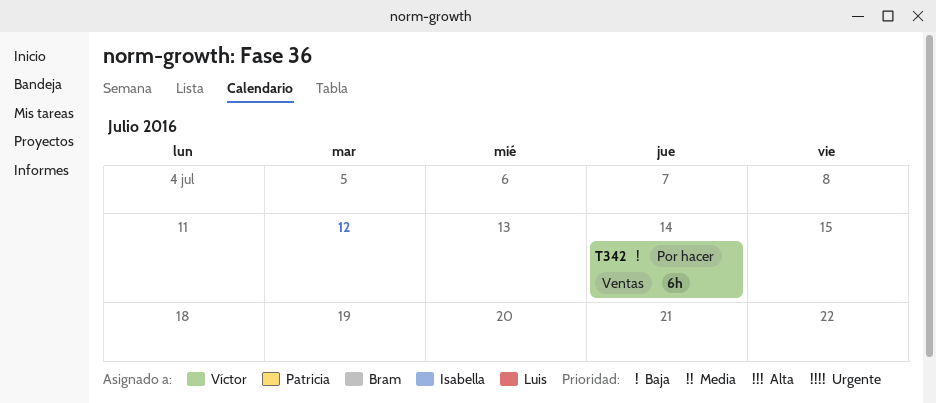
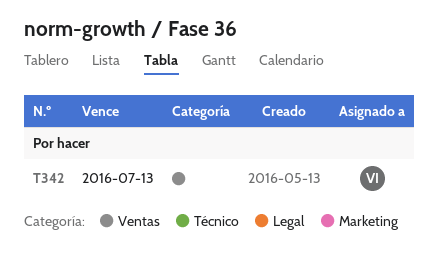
T342, due: Jul 14 -> Jul 13

